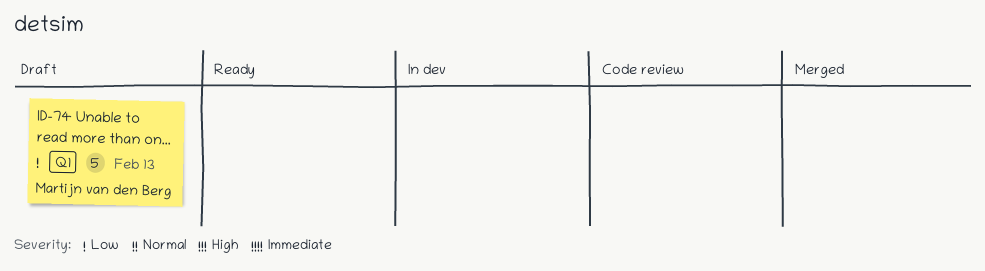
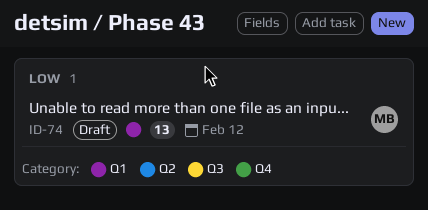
ID-74, estimate: 5 -> 13
ID-74, due: Feb 13 -> Feb 12

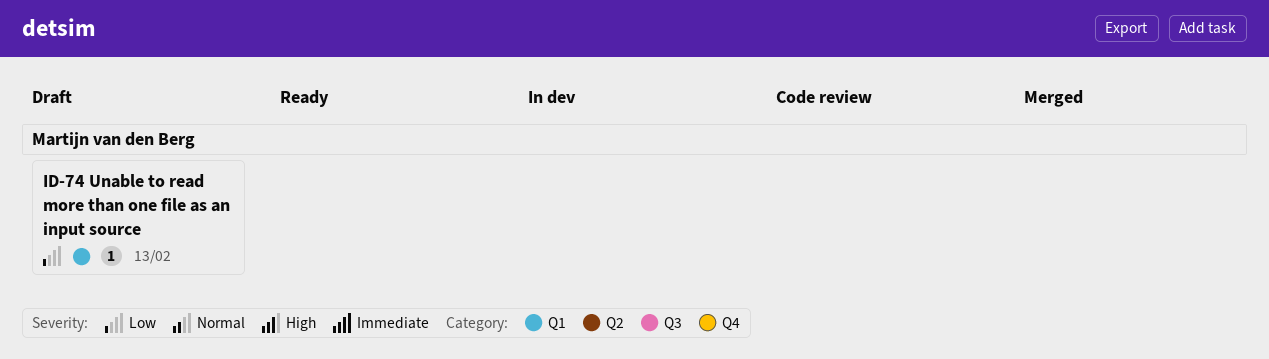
ID-74, estimate: 13 -> 1
ID-74, due: Feb 12 -> Feb 13

